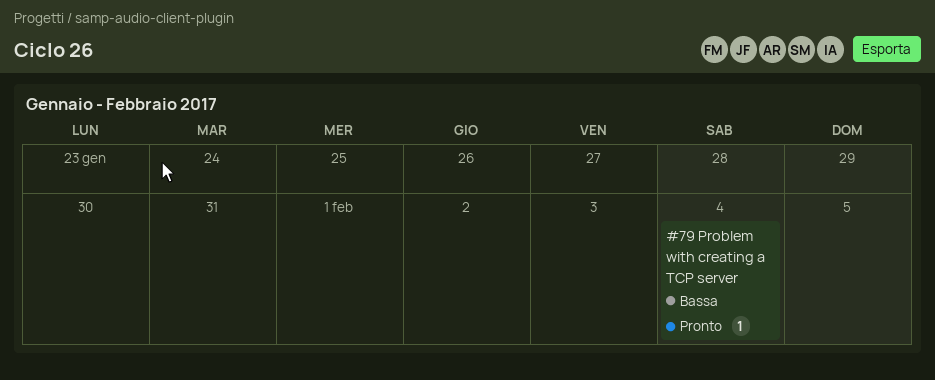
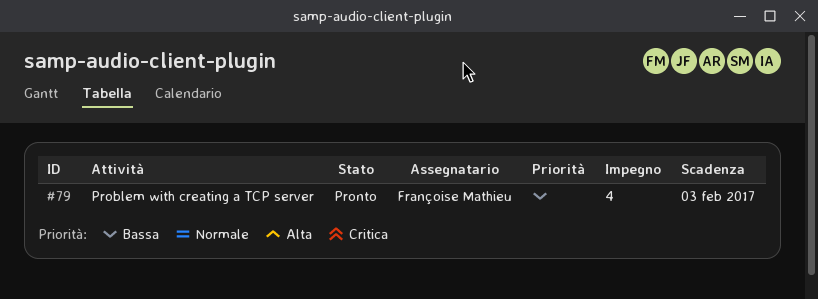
#79, estimate: 1 -> 4
#79, due: Feb 4 -> Feb 3

